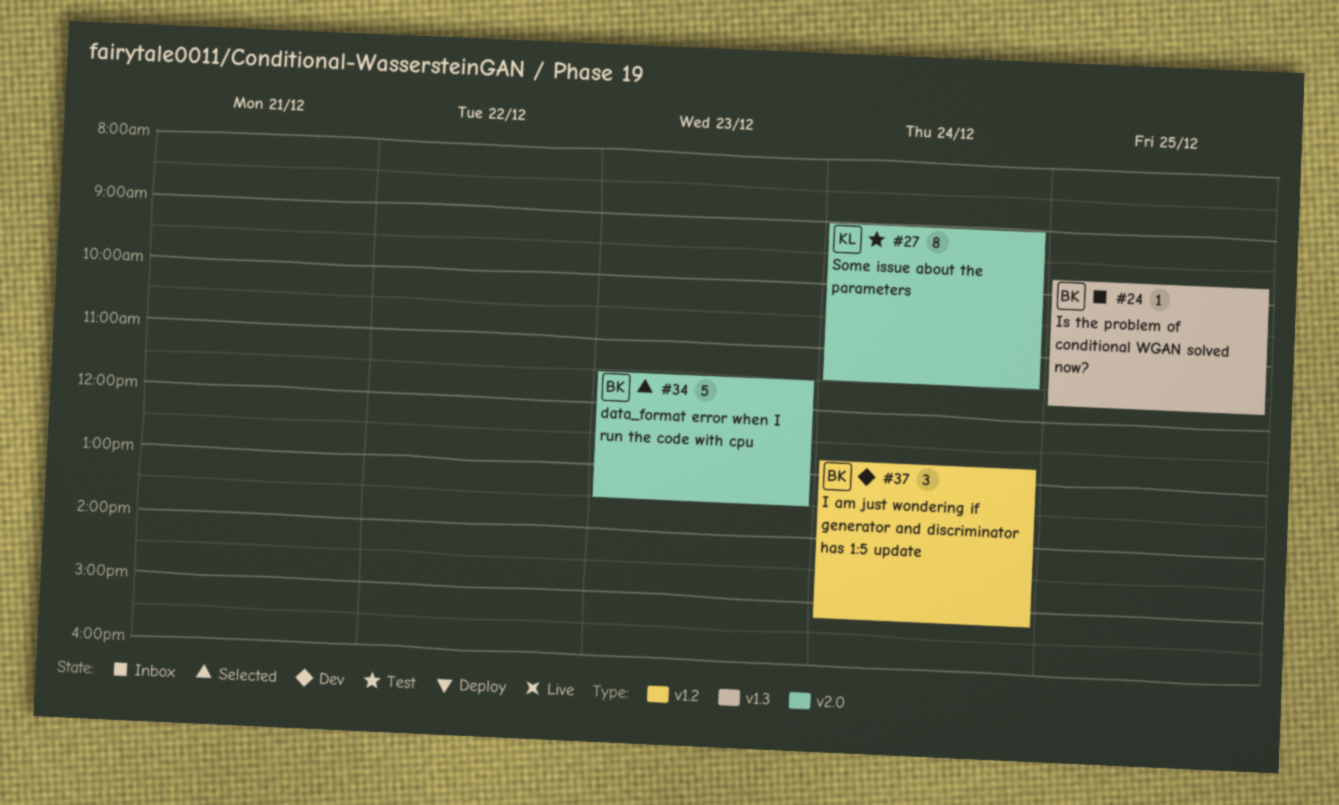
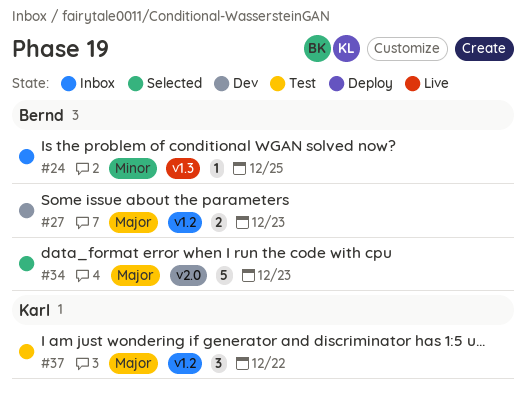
#27, status: Test -> Dev
#27, owner: Karl -> Bernd
#27, label: v2.0 -> v1.2
#27, estimate: 8 -> 2
#27, day: Dec 24 -> Dec 23
#37, status: Dev -> Test
#37, owner: Bernd -> Karl
#37, day: Dec 24 -> Dec 22

